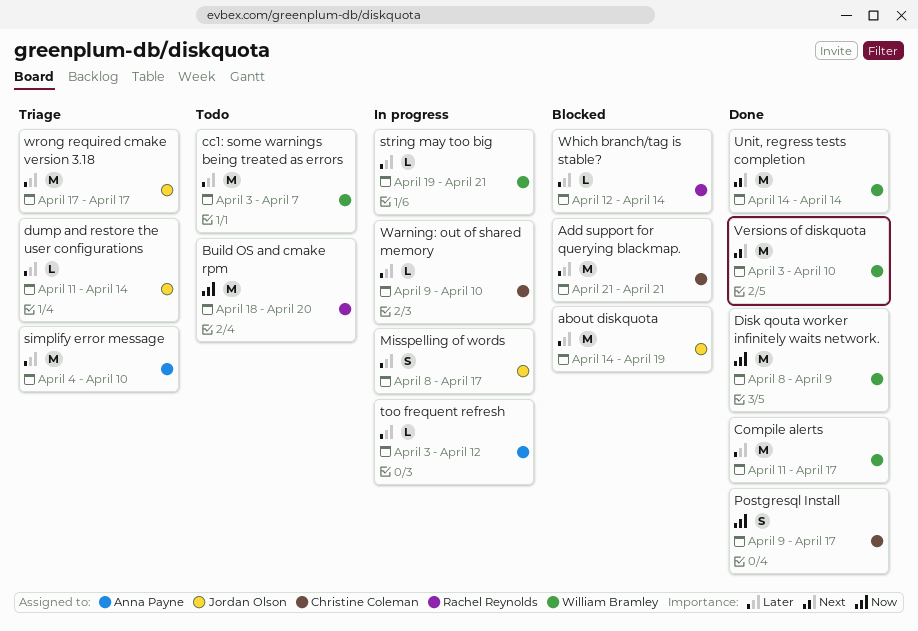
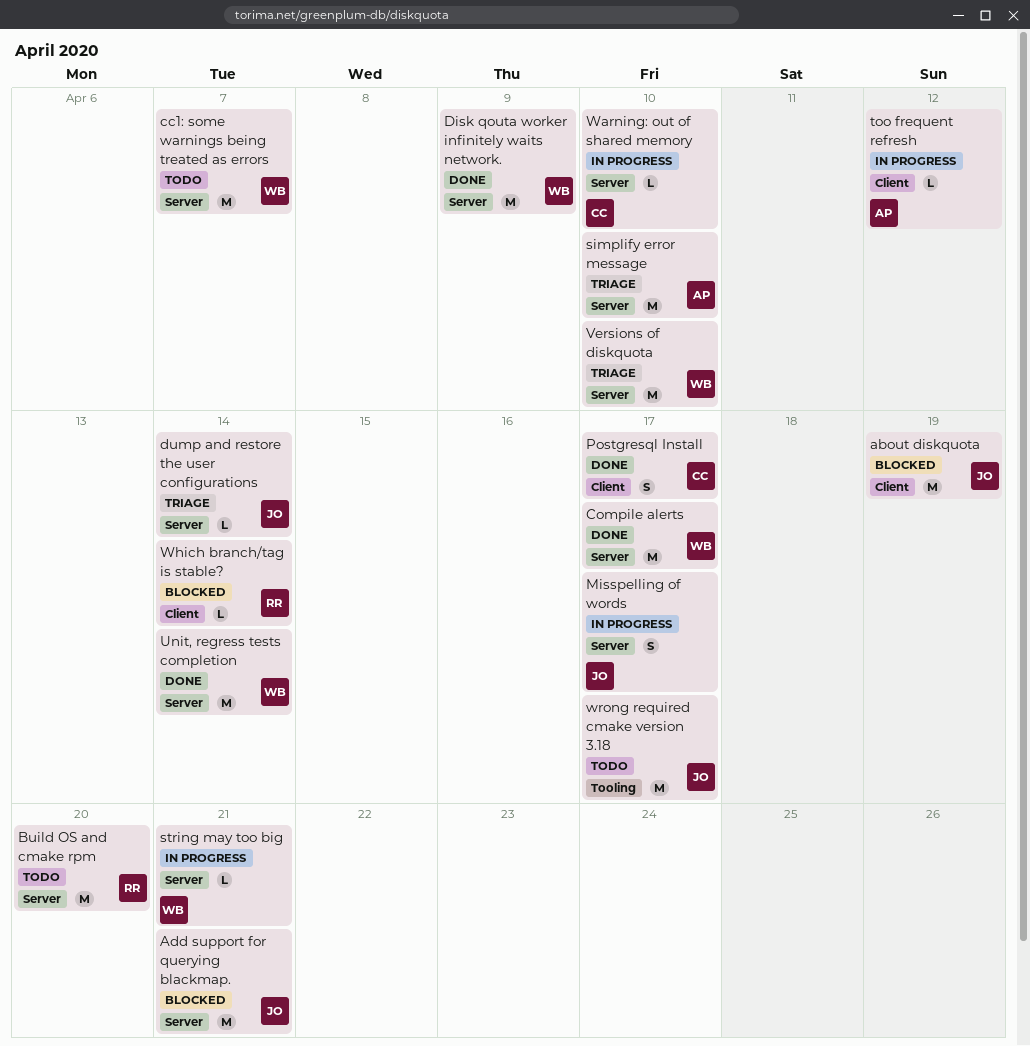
Add support for querying blackmap., owner: Christine Coleman -> Jordan Olson
Versions of diskquota, status: Done -> Triage
wrong required cmake version 3.18, status: Triage -> Todo

